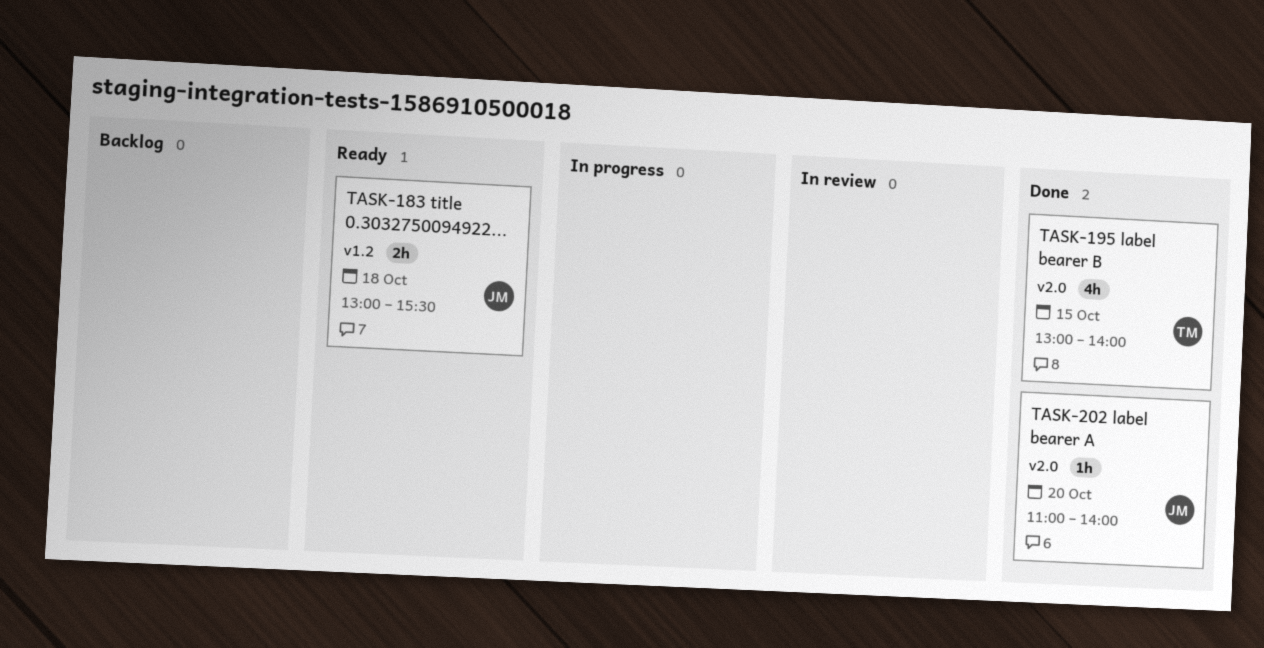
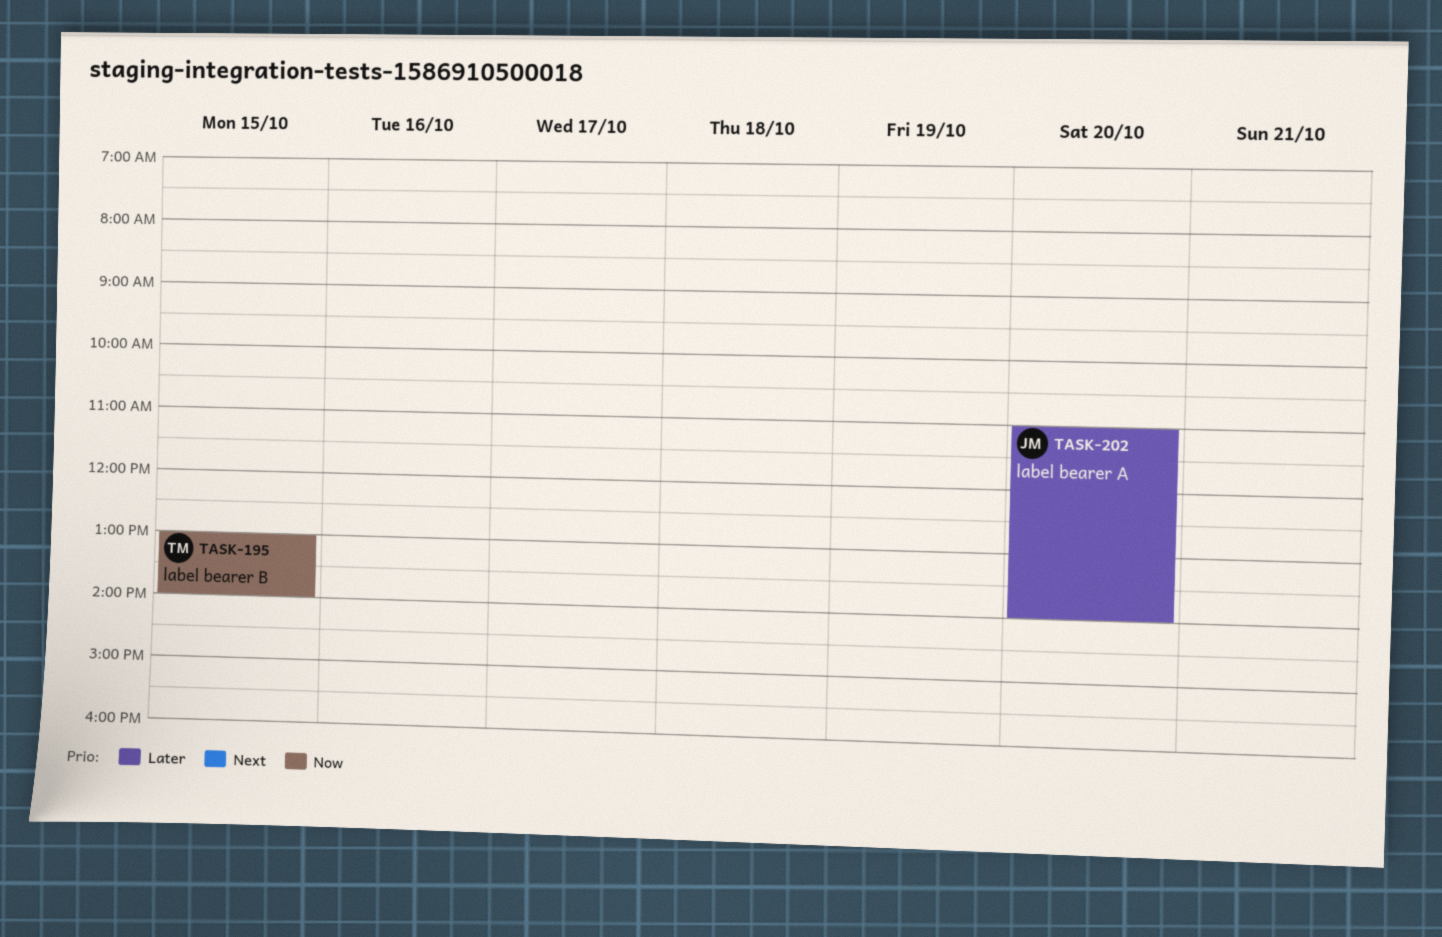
TASK-183: present -> none

